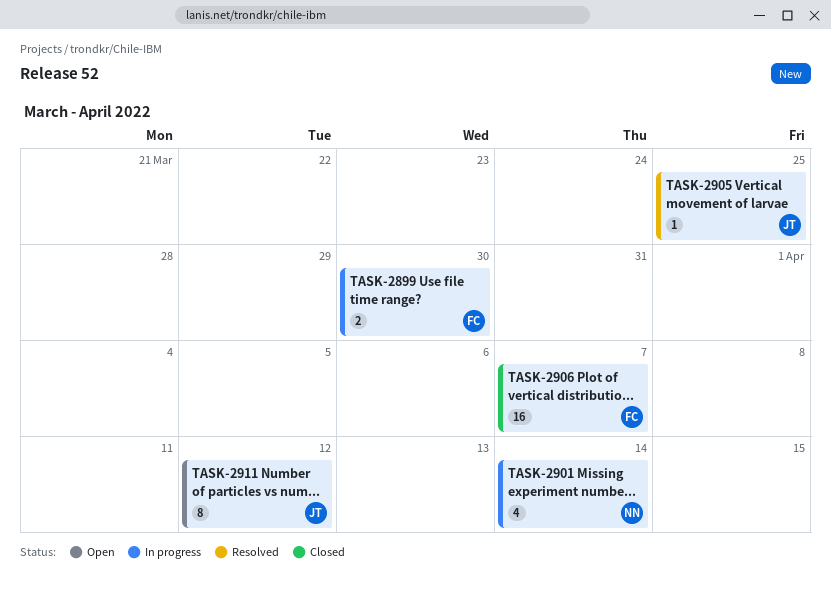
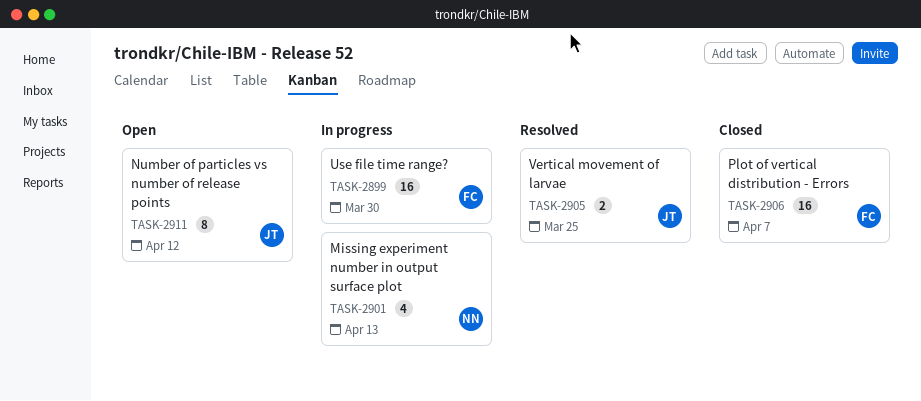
TASK-2899, estimate: 2 -> 16
TASK-2901, due: Apr 14 -> Apr 13
TASK-2905, estimate: 1 -> 2

